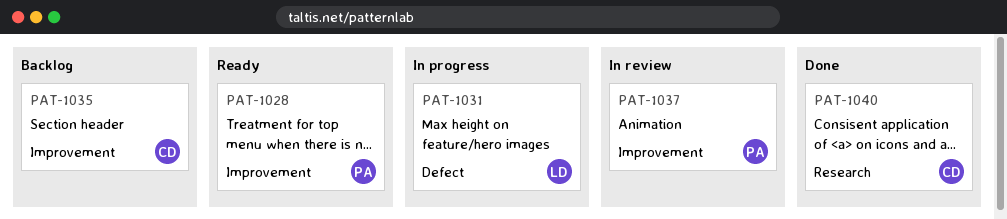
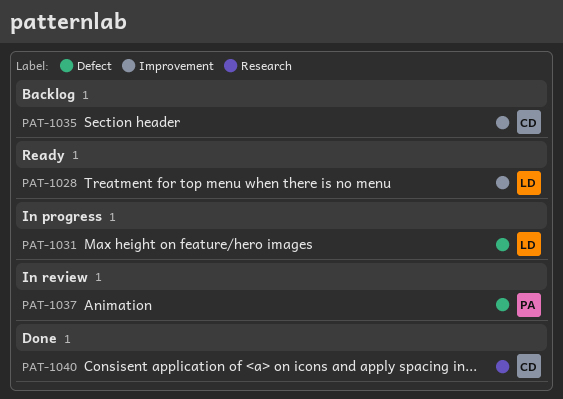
PAT-1028, owner: PA -> LD
PAT-1037, label: Improvement -> Defect

